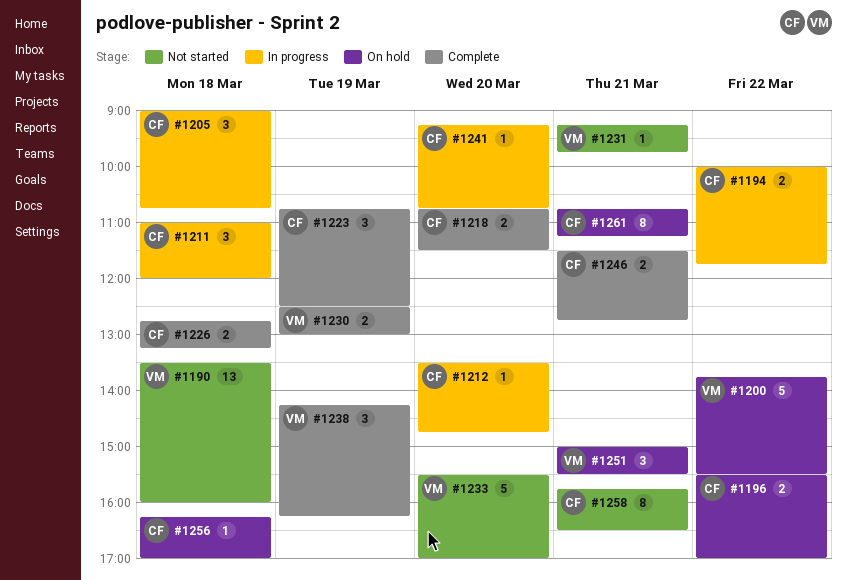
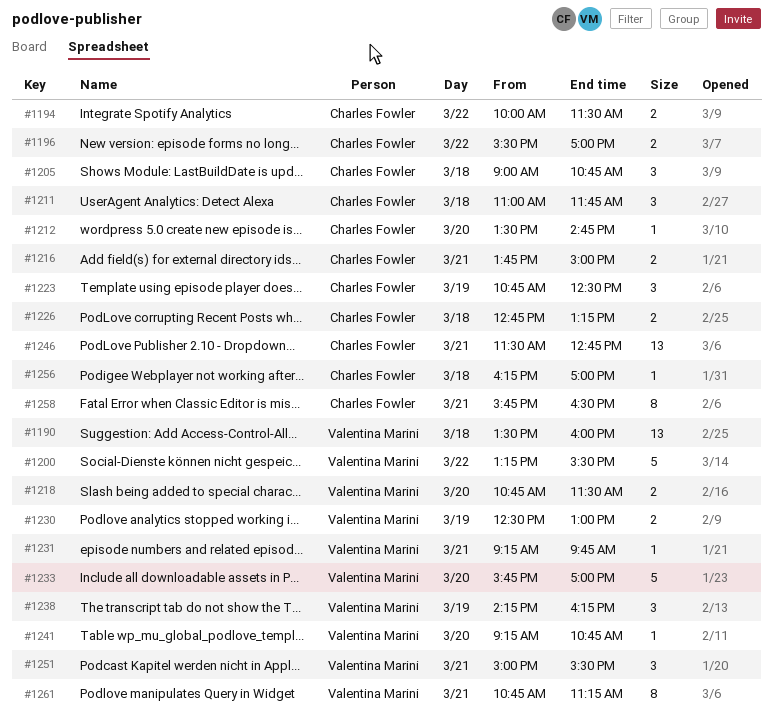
#1194, ends: 11:45 -> 11:30
#1200, begins: 13:45 -> 13:15
#1211, ends: 12:00 -> 11:45
#1216: none -> present
#1218, owner: Charles Fowler -> Valentina Marini
#1233, begins: 15:30 -> 15:45
#1241, owner: Charles Fowler -> Valentina Marini
#1246, estimate: 2 -> 13
#1261, owner: Charles Fowler -> Valentina Marini

